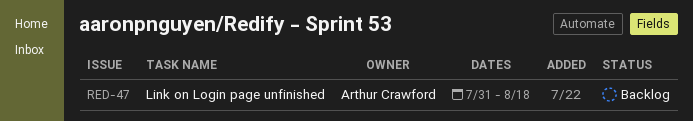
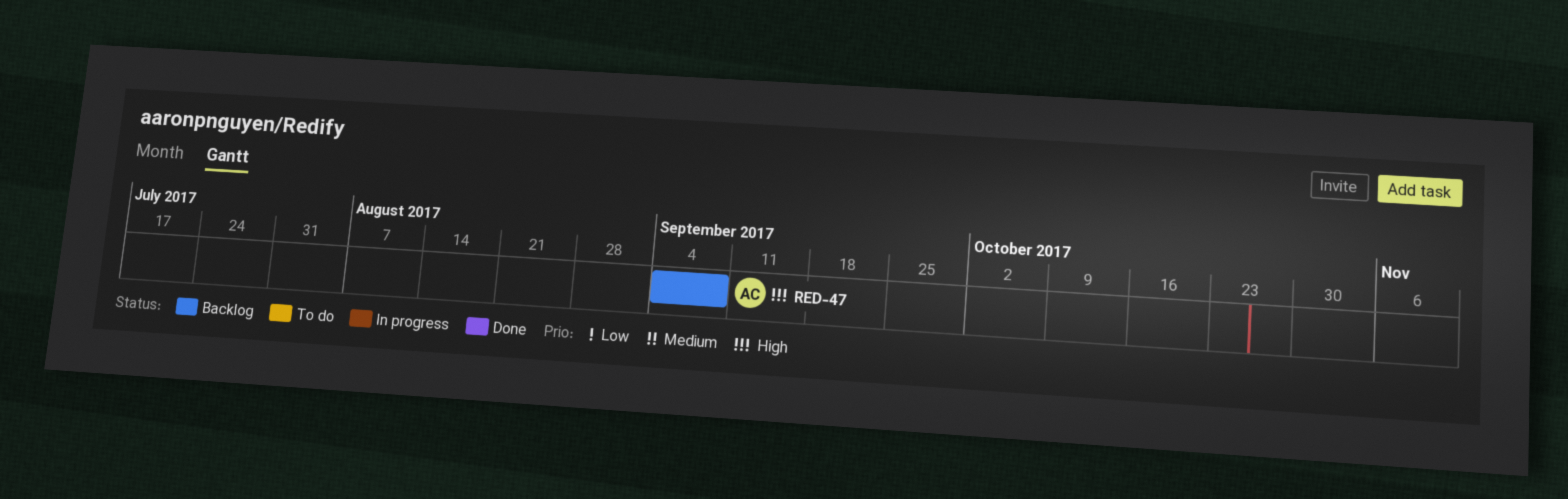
RED-47, start: Jul 31 -> Sep 4
RED-47, due: Aug 18 -> Sep 8

